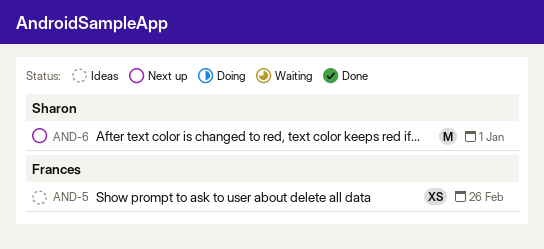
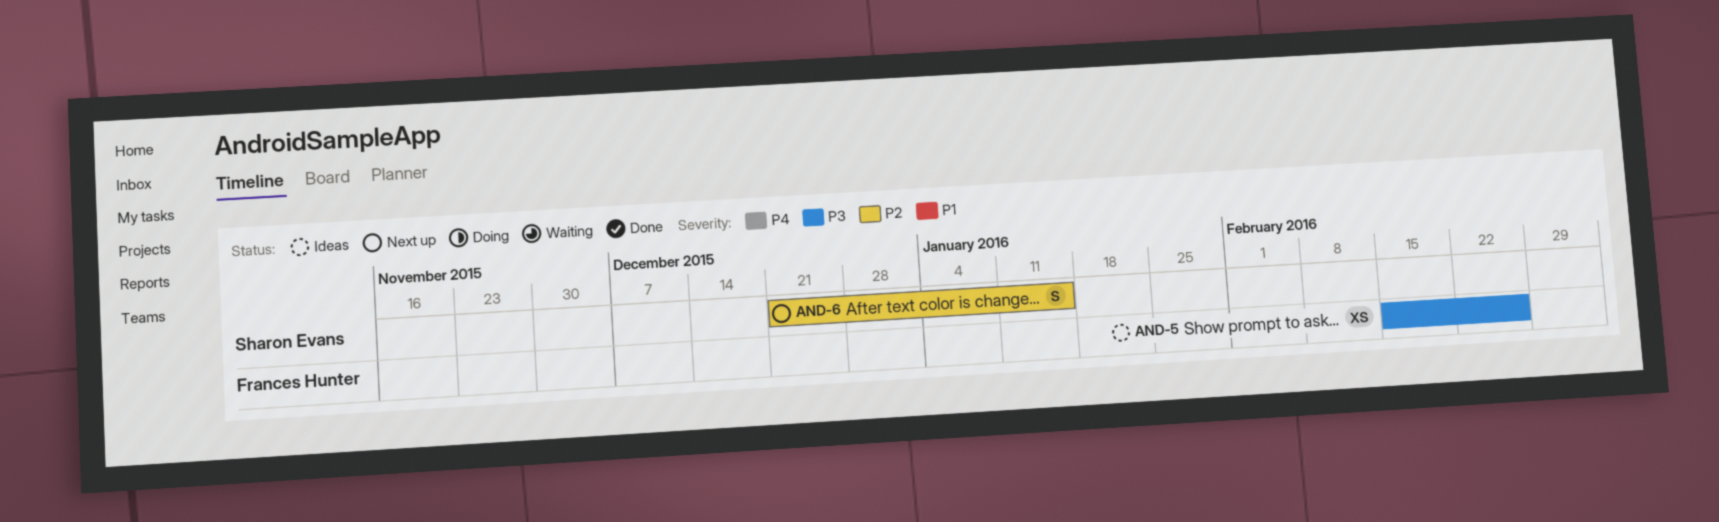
AND-6, estimate: M -> S
AND-6, due: Jan 1 -> Jan 15

